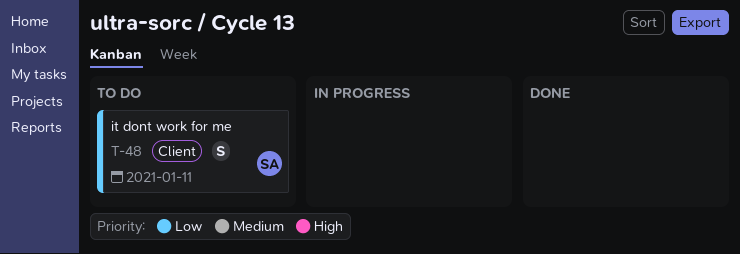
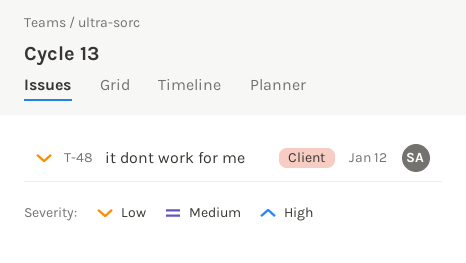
T-48, due: Jan 11 -> Jan 12

